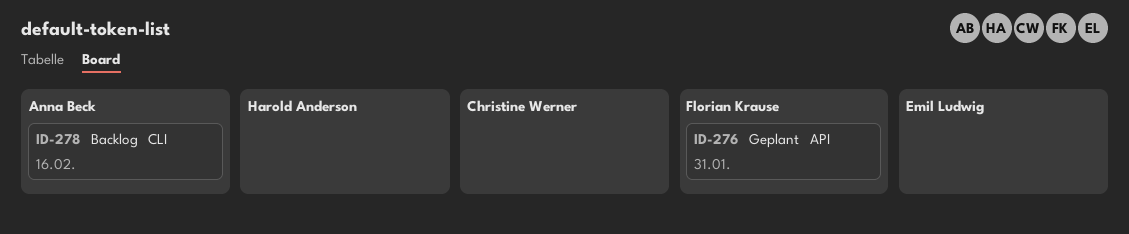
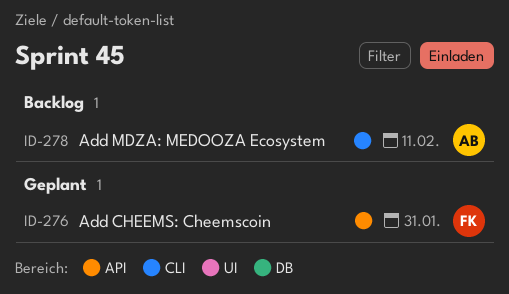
ID-278, due: Feb 16 -> Feb 11

